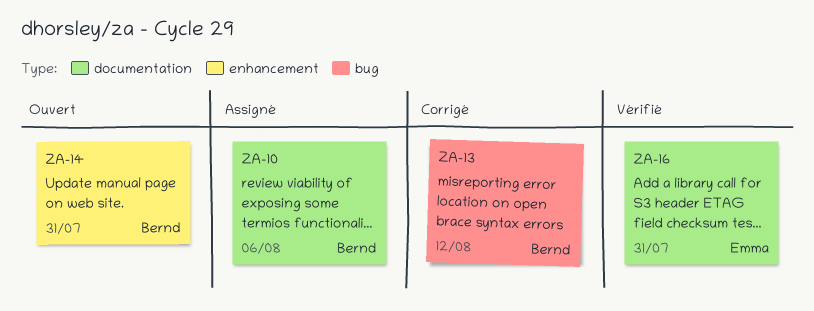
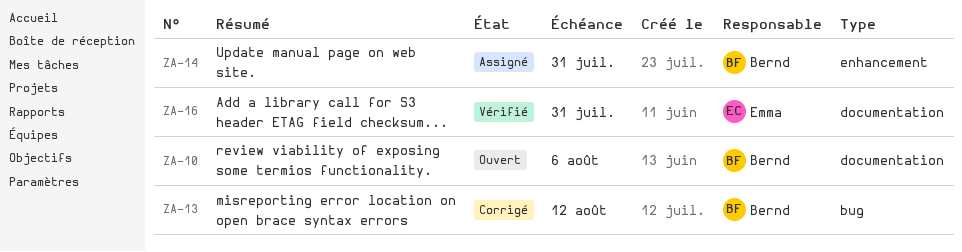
ZA-10, status: Assigné -> Ouvert
ZA-14, status: Ouvert -> Assigné

